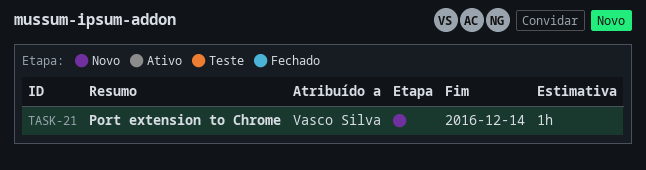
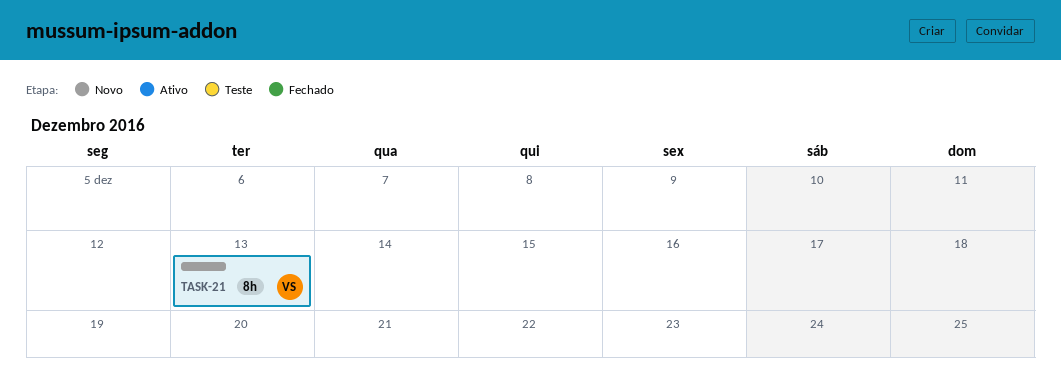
TASK-21, estimate: 1h -> 8h
TASK-21, due: Dec 14 -> Dec 13

